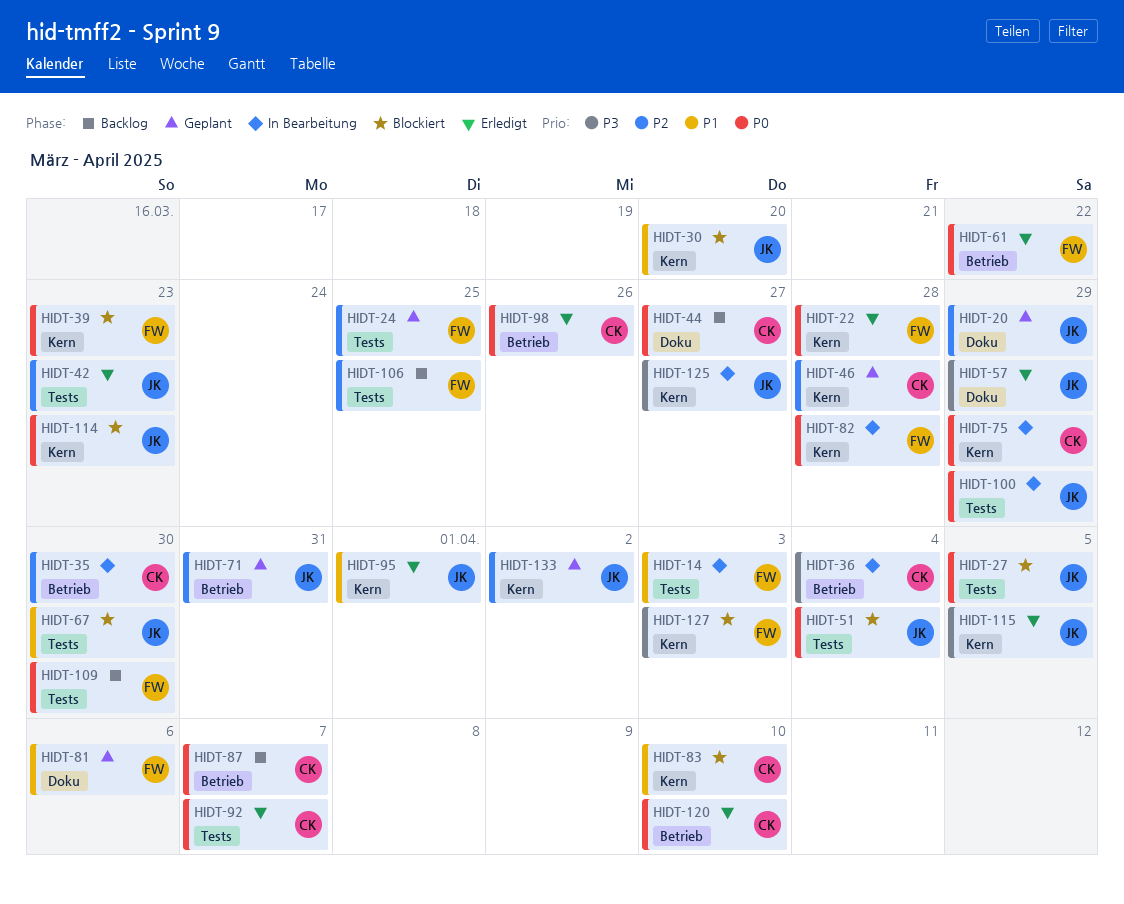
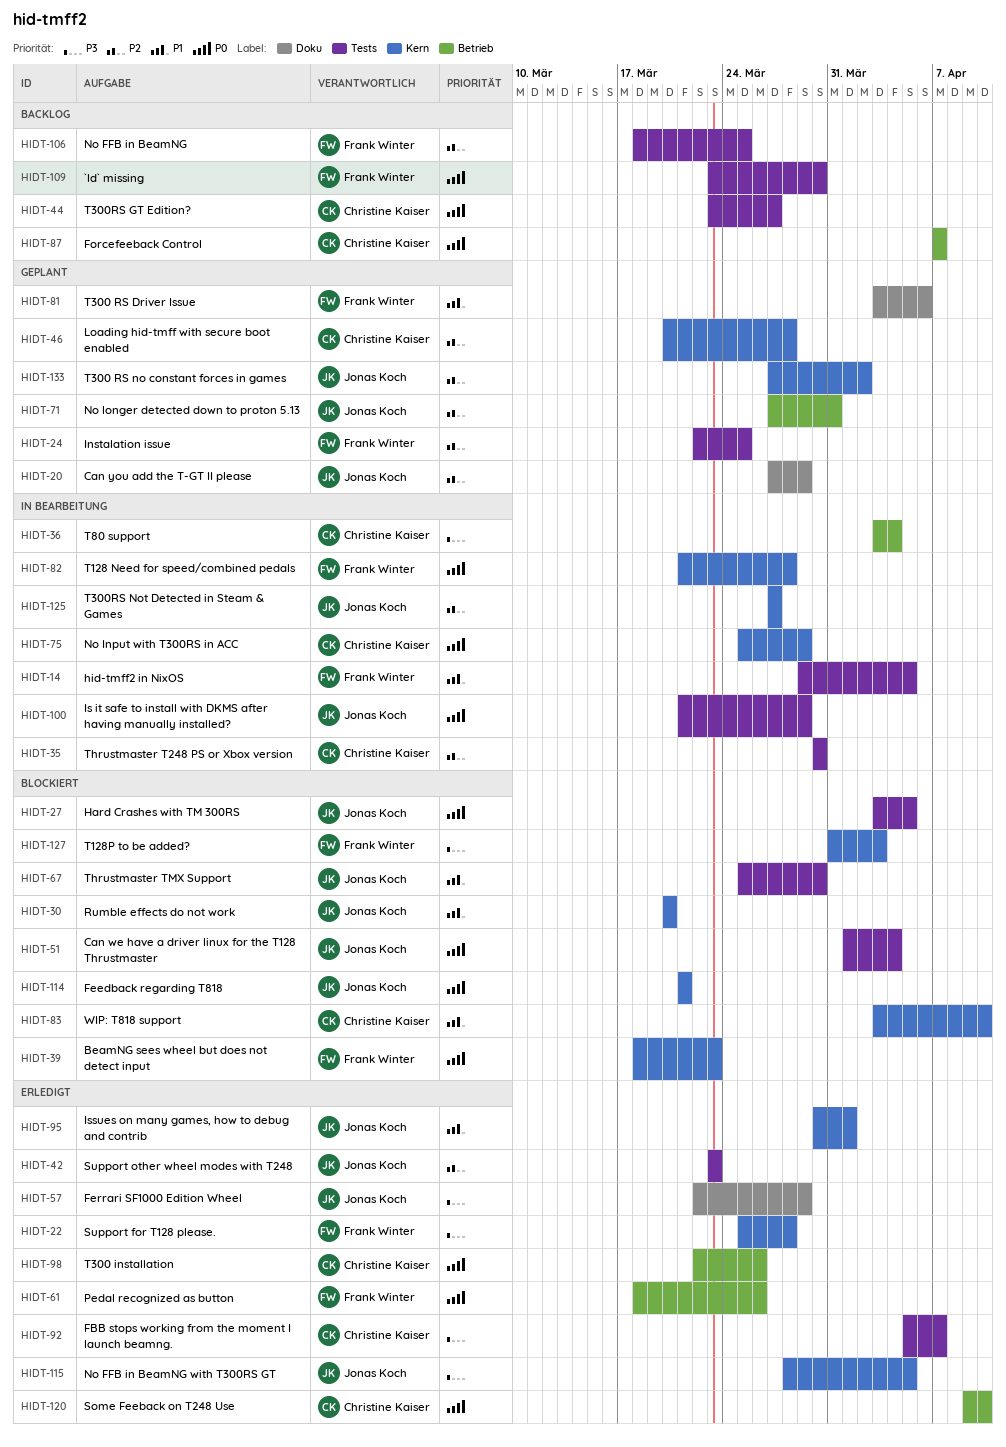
HIDT-14, due: Apr 3 -> Apr 5
HIDT-22, priority: P0 -> P3
HIDT-35, label: Betrieb -> Tests
HIDT-44, label: Doku -> Tests
HIDT-61, due: Mar 22 -> Mar 26
HIDT-92, priority: P0 -> P3
HIDT-114, due: Mar 23 -> Mar 21
HIDT-125, priority: P3 -> P2

